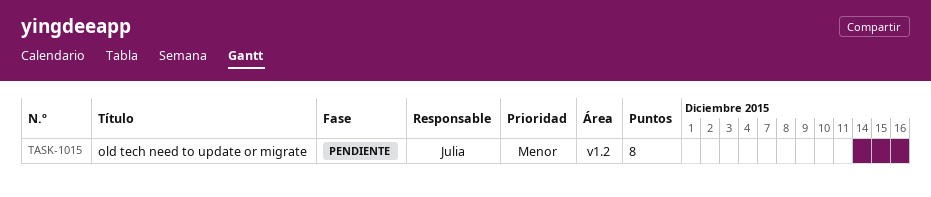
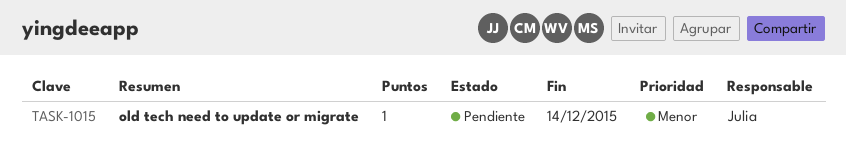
TASK-1015, estimate: 8 -> 1
TASK-1015, due: Dec 16 -> Dec 14

